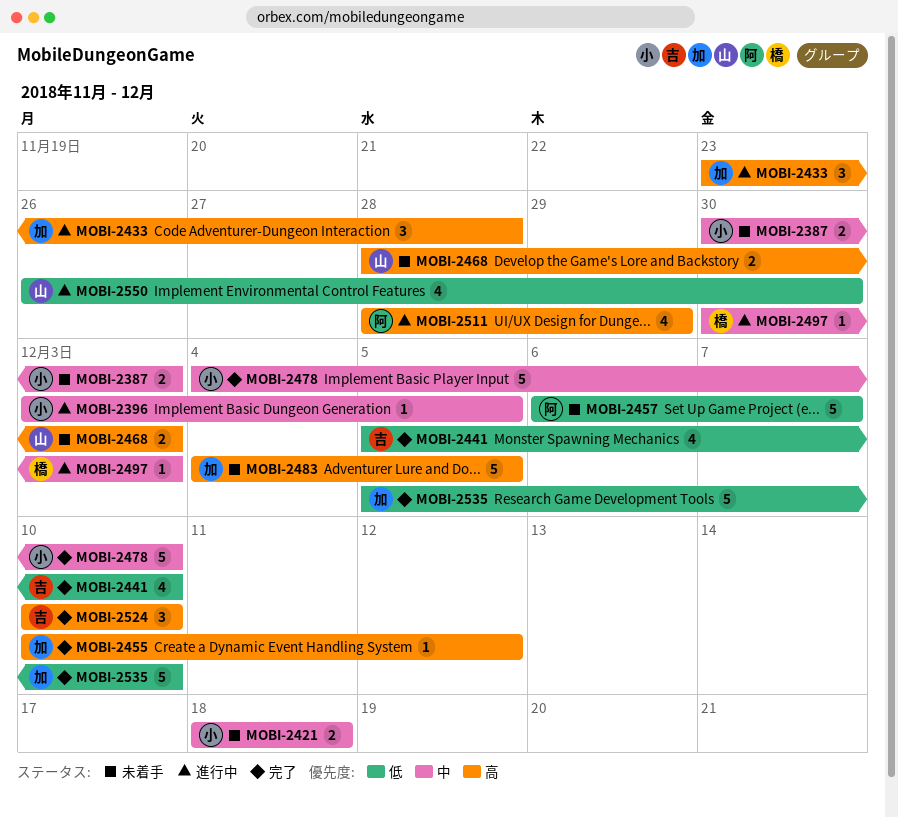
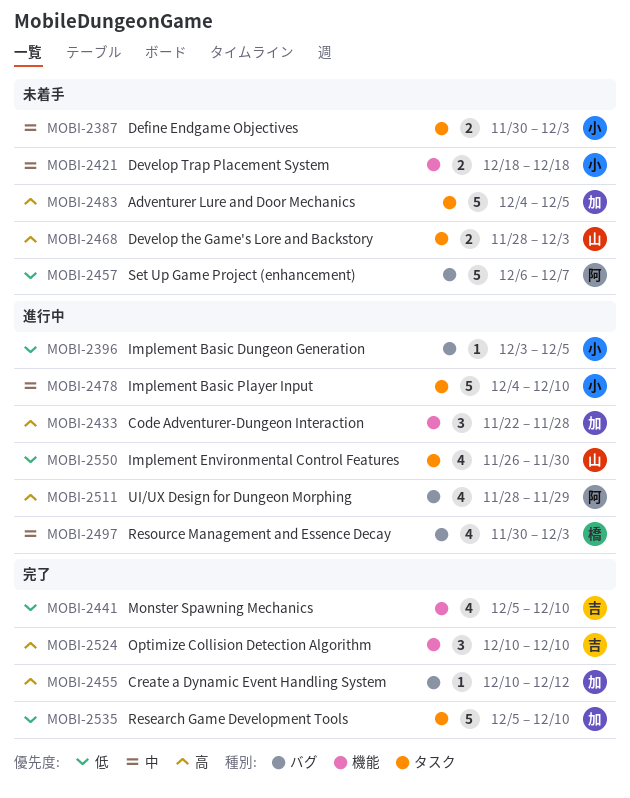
MOBI-2396, priority: 中 -> 低
MOBI-2433, start: Nov 23 -> Nov 22
MOBI-2478, status: 完了 -> 進行中
MOBI-2497, estimate: 1 -> 4

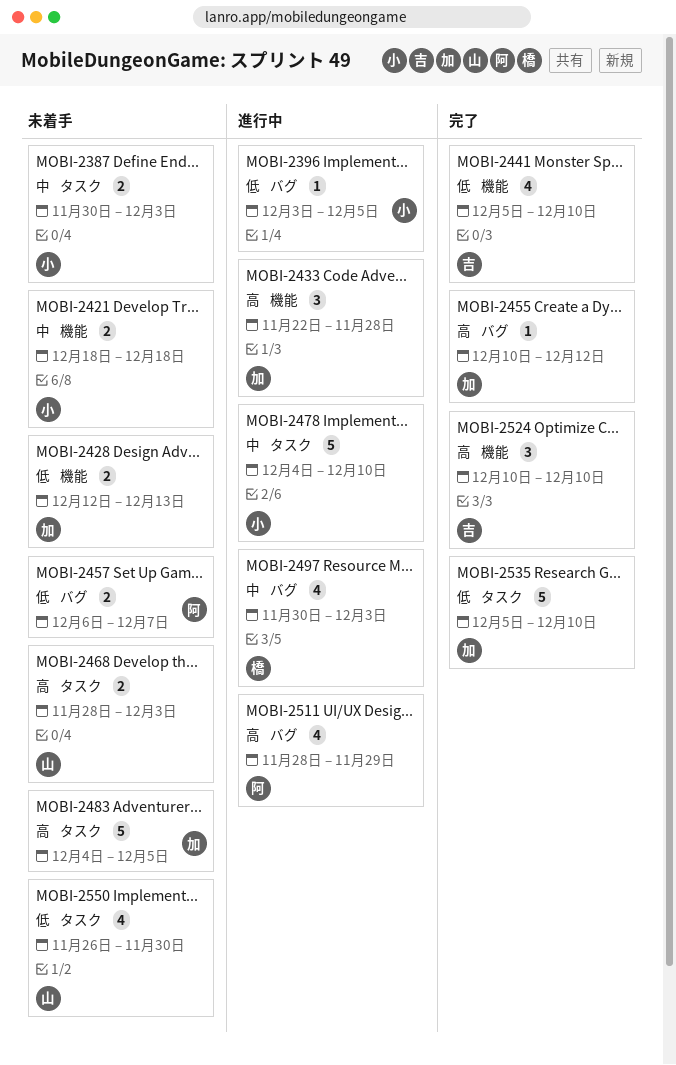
MOBI-2428: none -> present
MOBI-2457, estimate: 5 -> 2
MOBI-2550, status: 進行中 -> 未着手

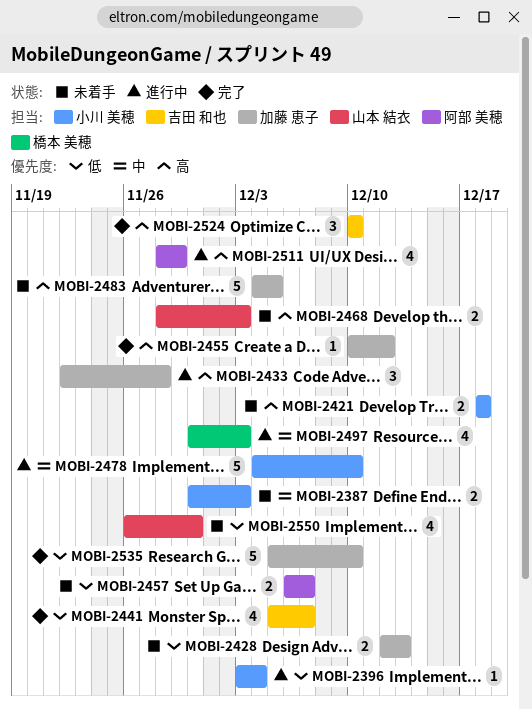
MOBI-2396, due: Dec 5 -> Dec 4
MOBI-2421, priority: 中 -> 高
MOBI-2441, due: Dec 10 -> Dec 7

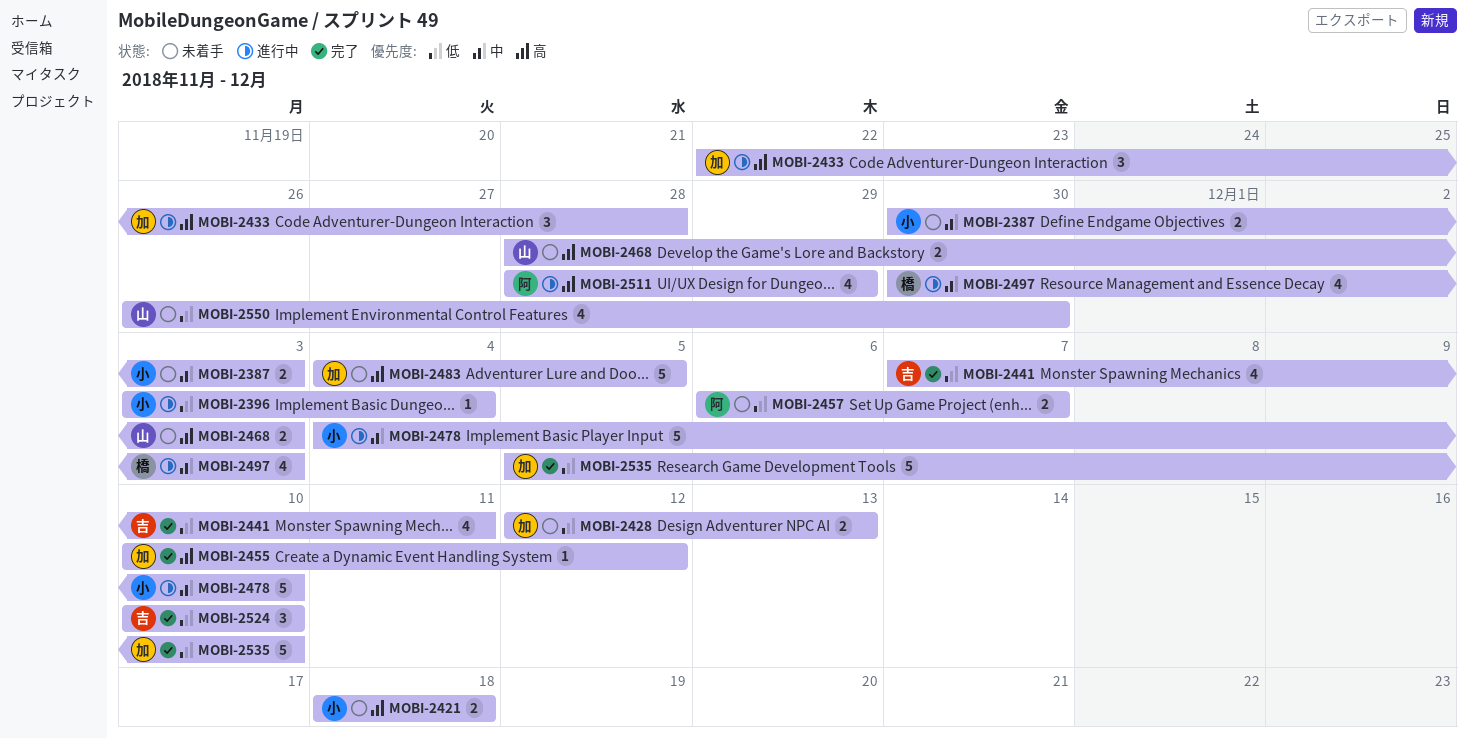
MOBI-2441, start: Dec 5 -> Dec 7
MOBI-2441, due: Dec 7 -> Dec 11
MOBI-2524, priority: 高 -> 低

